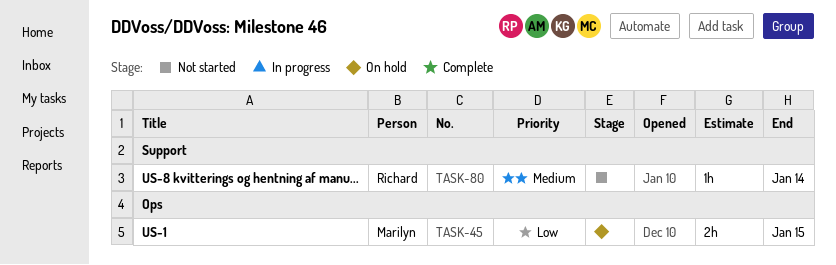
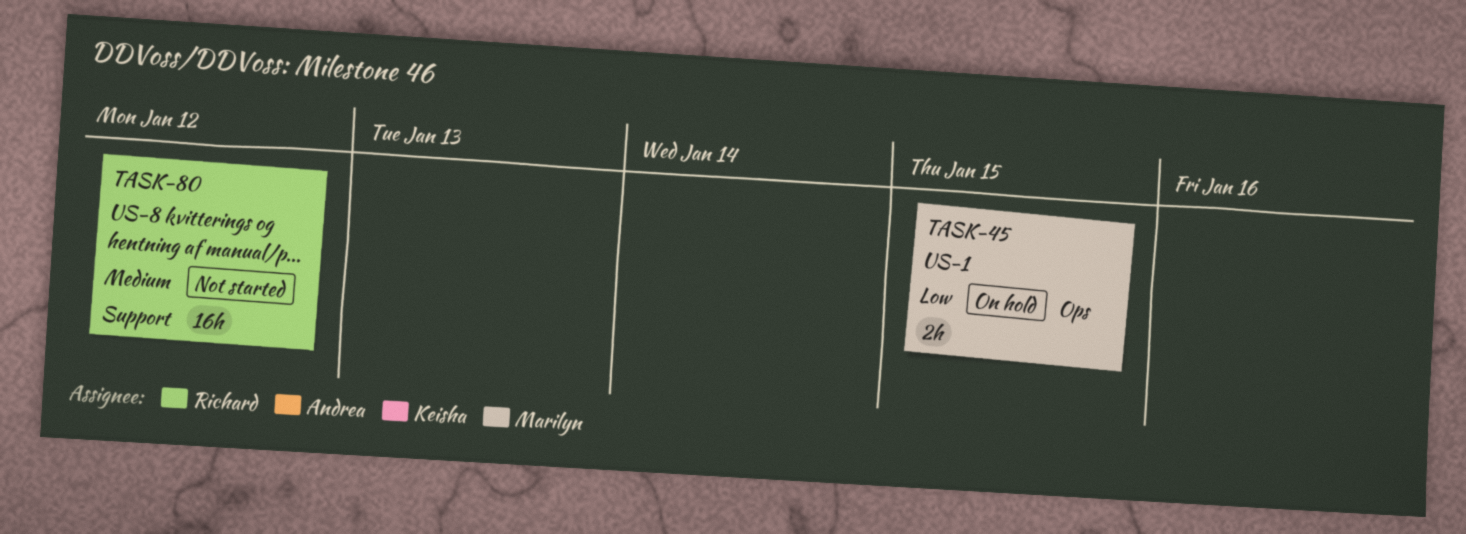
TASK-80, estimate: 1h -> 16h
TASK-80, due: Jan 14 -> Jan 12

